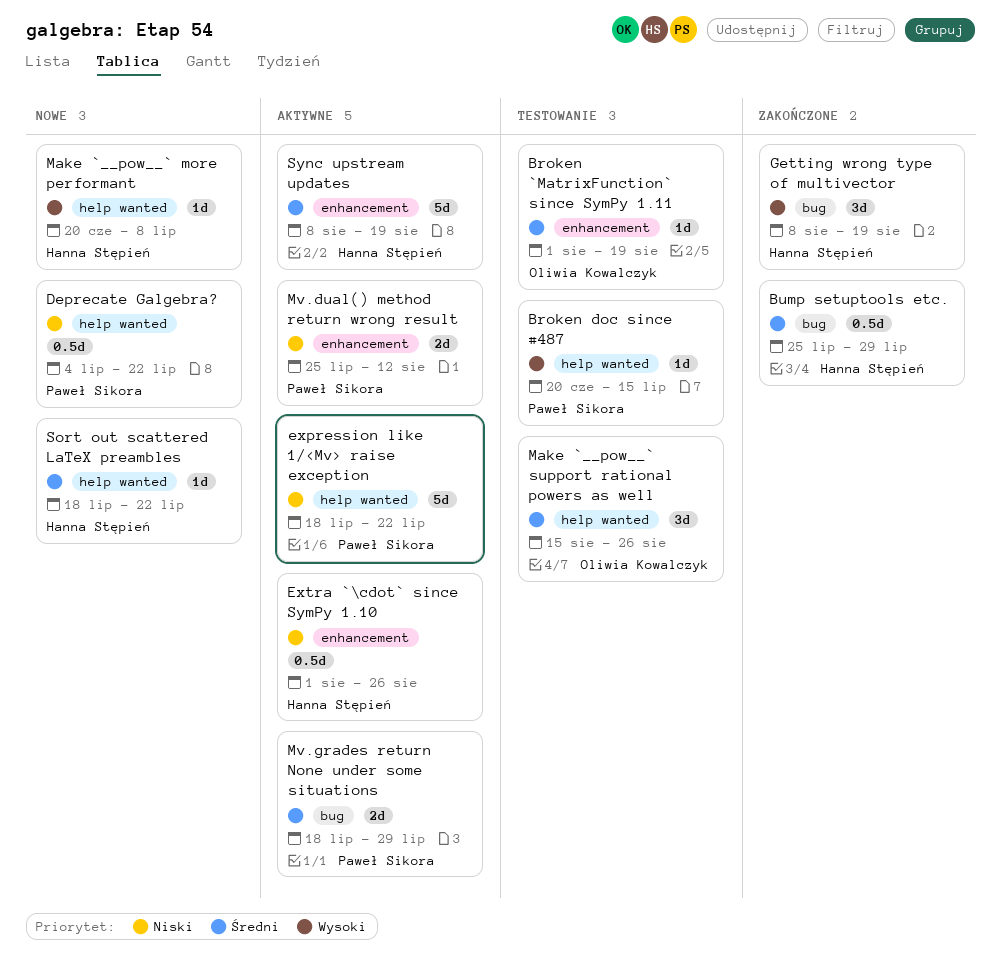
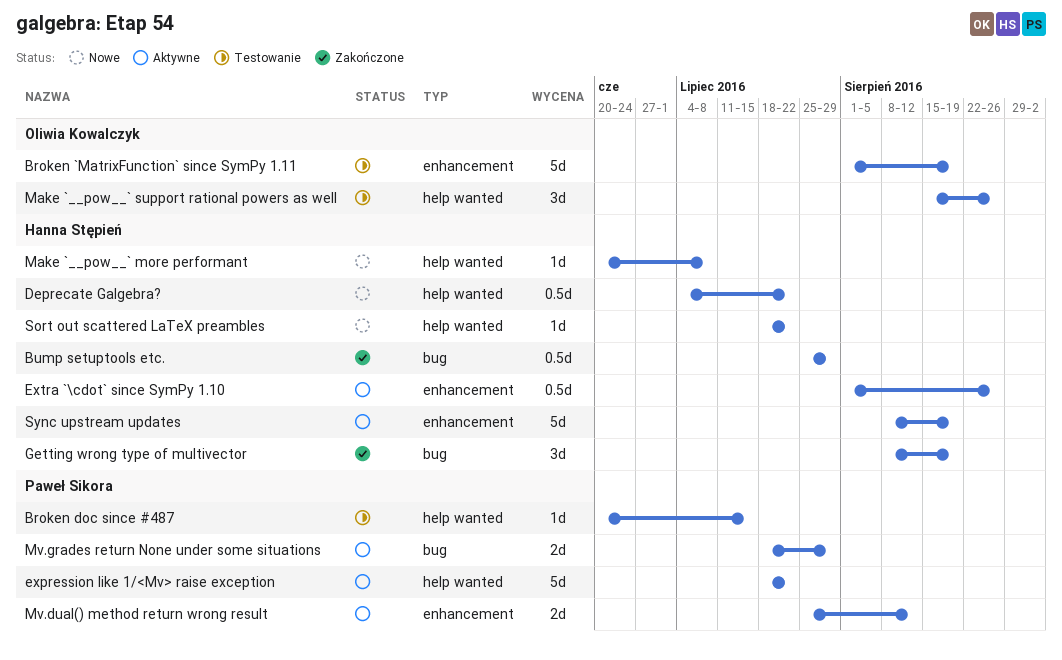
Broken `MatrixFunction` since SymPy 1.11, estimate: 1d -> 5d
Deprecate Galgebra?, owner: Paweł Sikora -> Hanna Stępień

